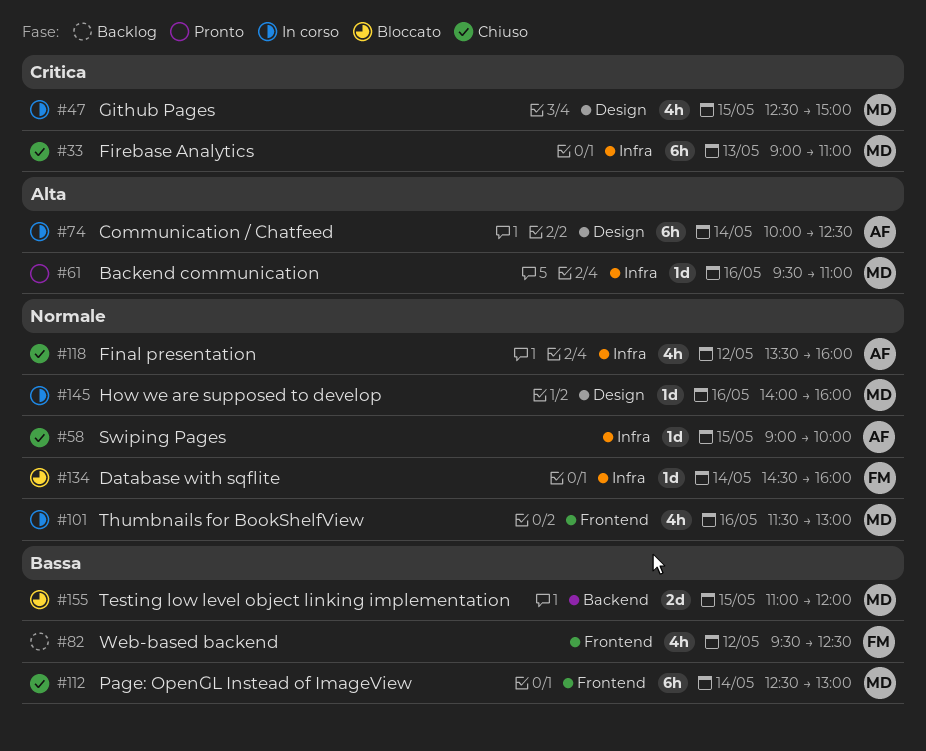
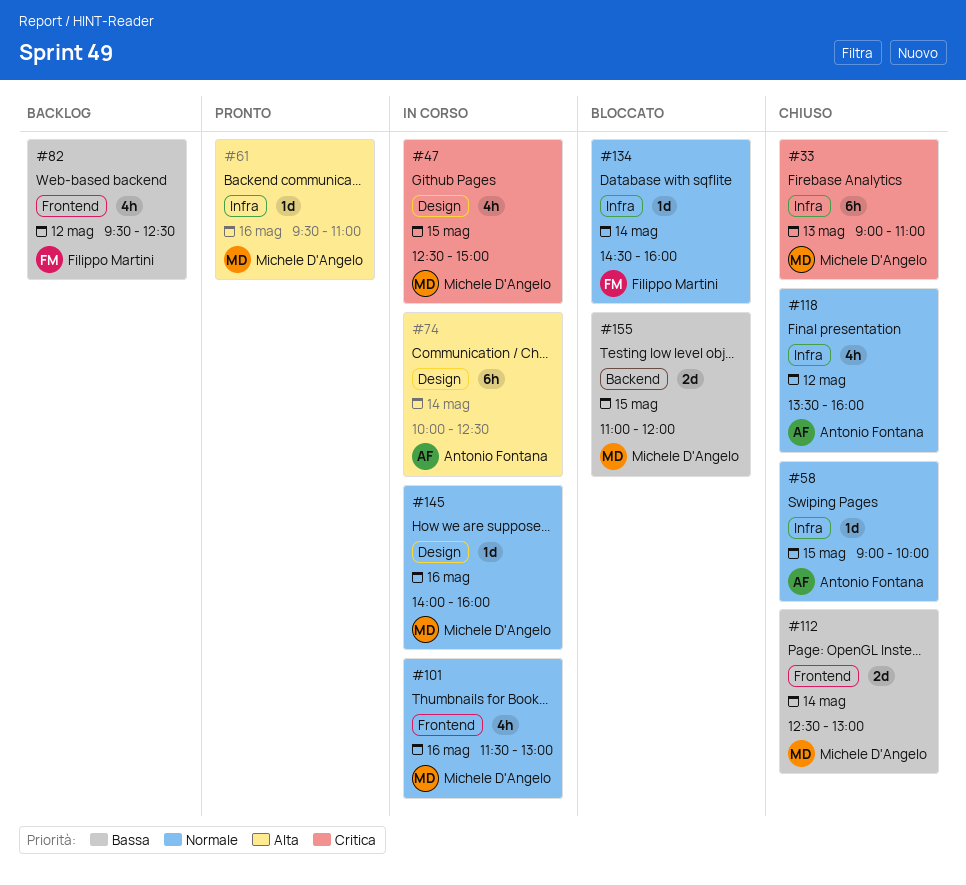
#112, estimate: 6h -> 2d

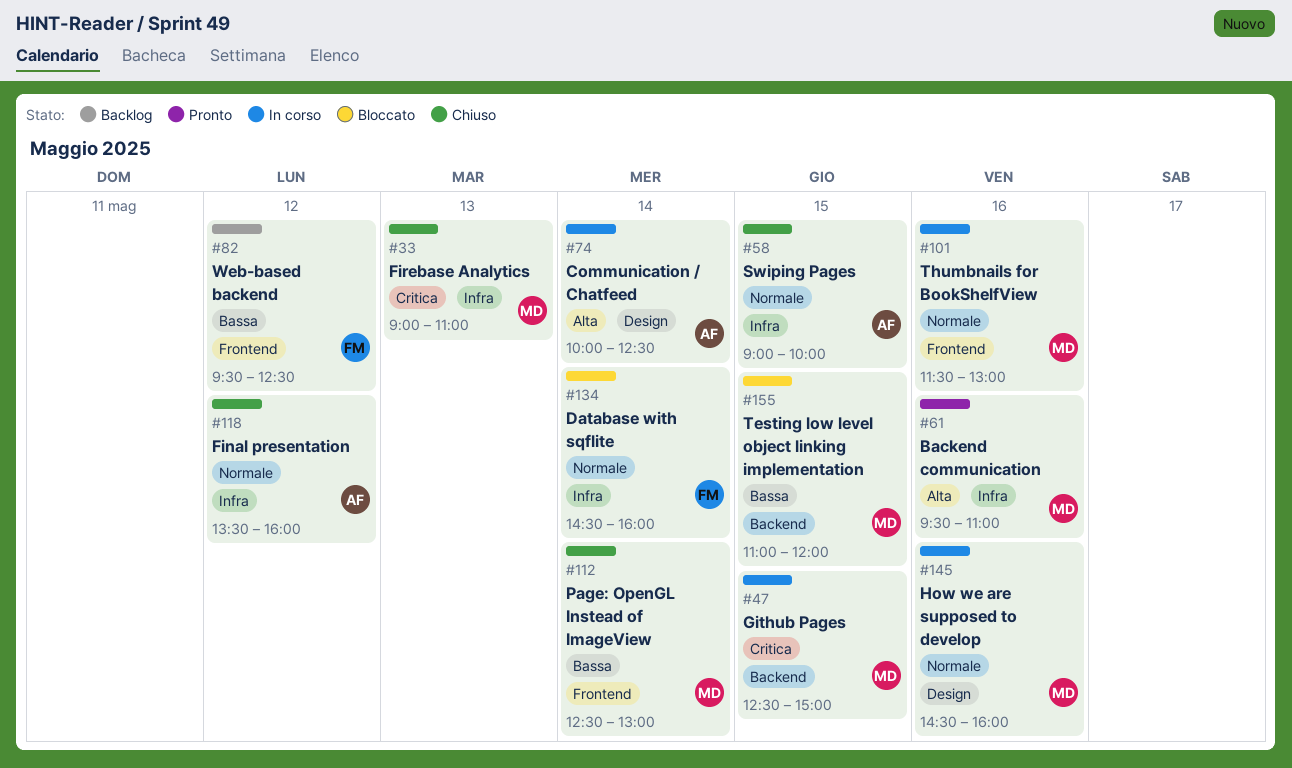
#47, label: Design -> Backend
#145, begins: 14:00 -> 14:30

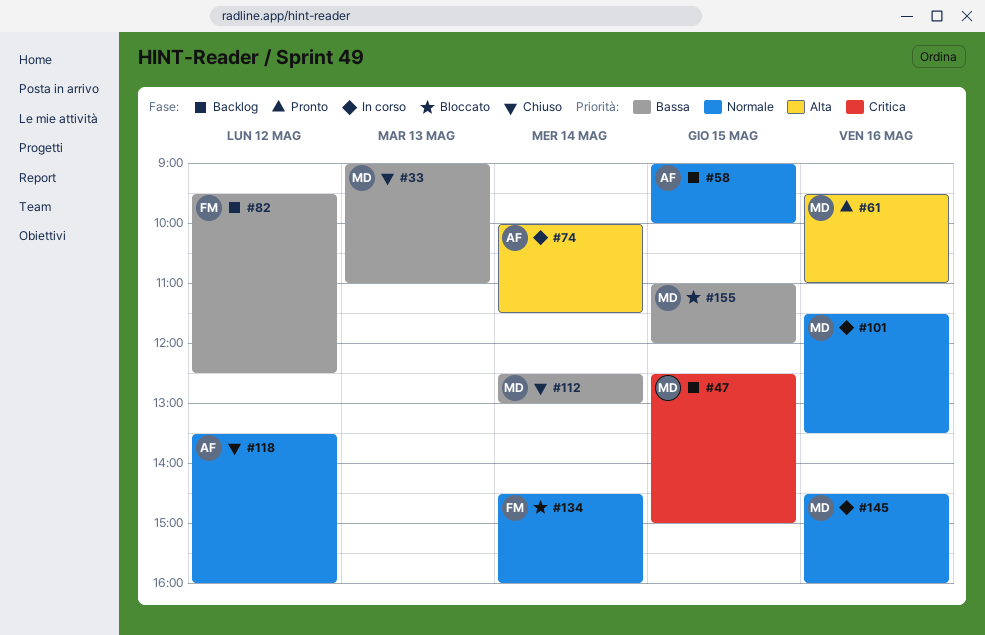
#33, priority: Critica -> Bassa
#47, status: In corso -> Backlog
#58, status: Chiuso -> Backlog
#74, ends: 12:30 -> 11:30
#101, ends: 13:00 -> 13:30

